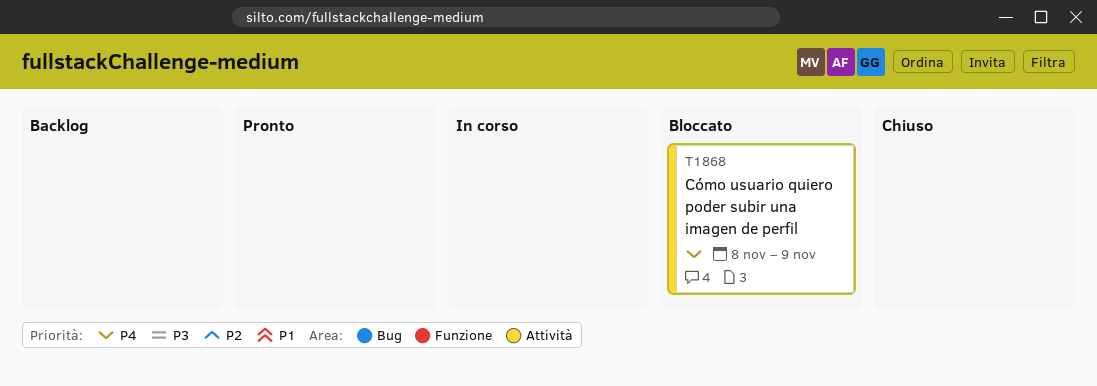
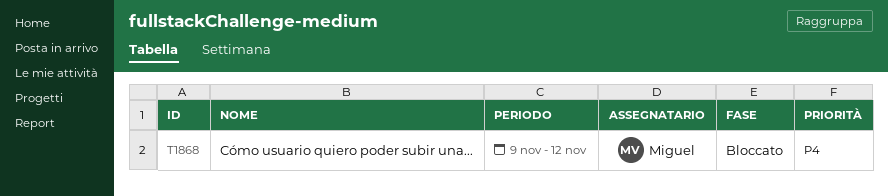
T1868, start: Nov 8 -> Nov 9
T1868, due: Nov 9 -> Nov 12

